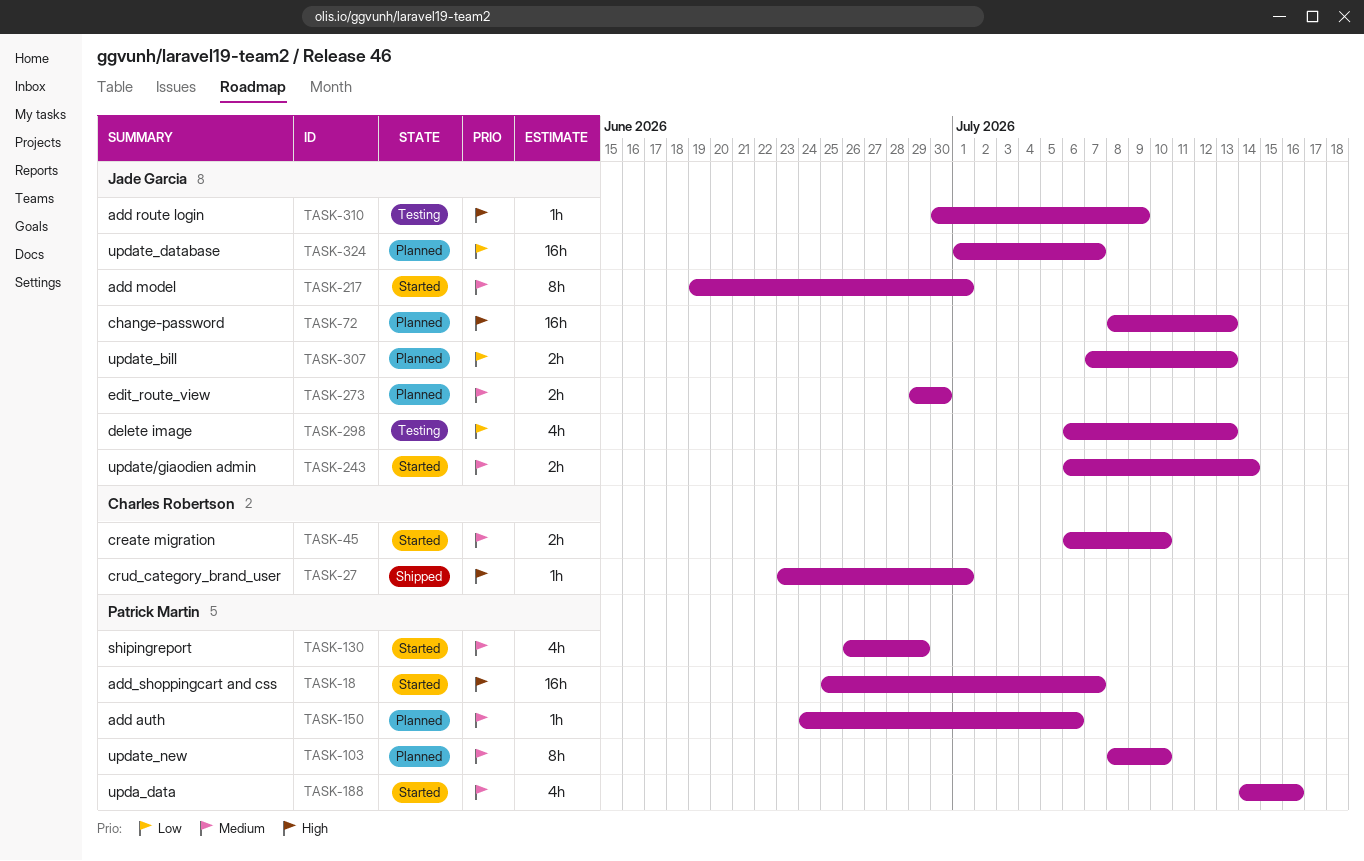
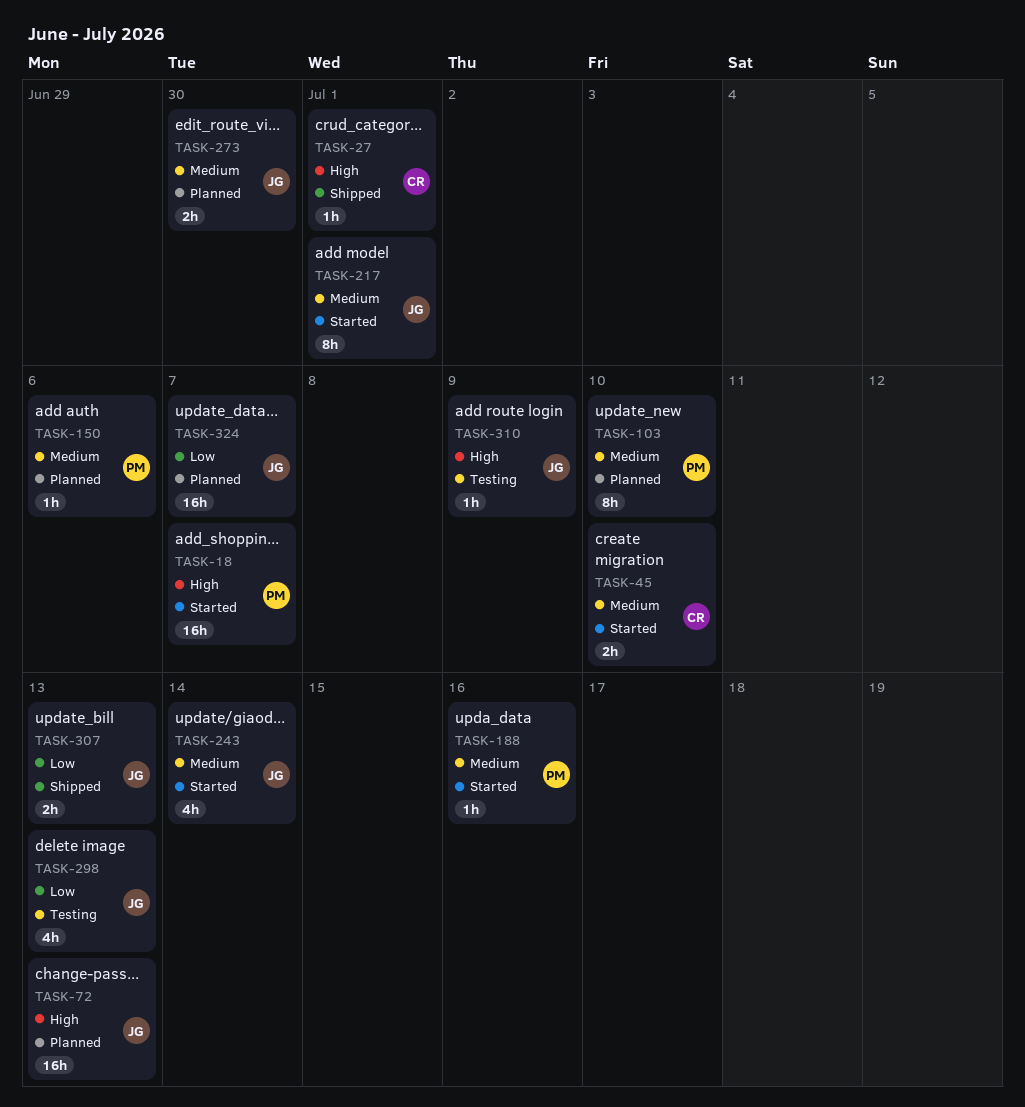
TASK-130: present -> none
TASK-188, estimate: 4h -> 1h
TASK-243, estimate: 2h -> 4h
TASK-307, status: Planned -> Shipped

